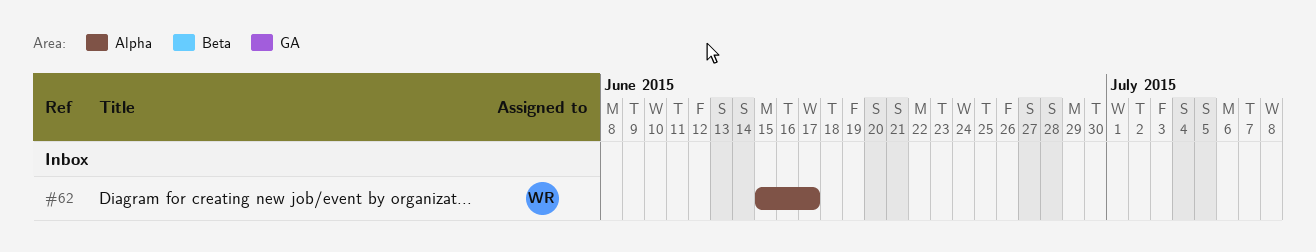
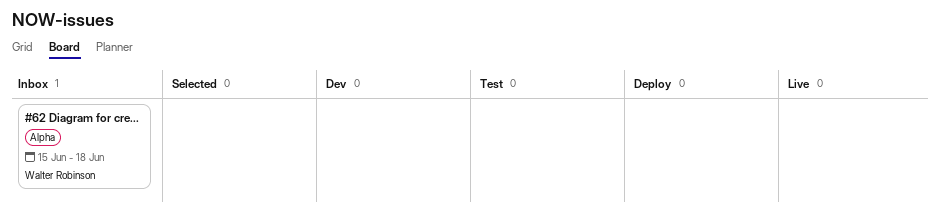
#62, due: Jun 17 -> Jun 18

